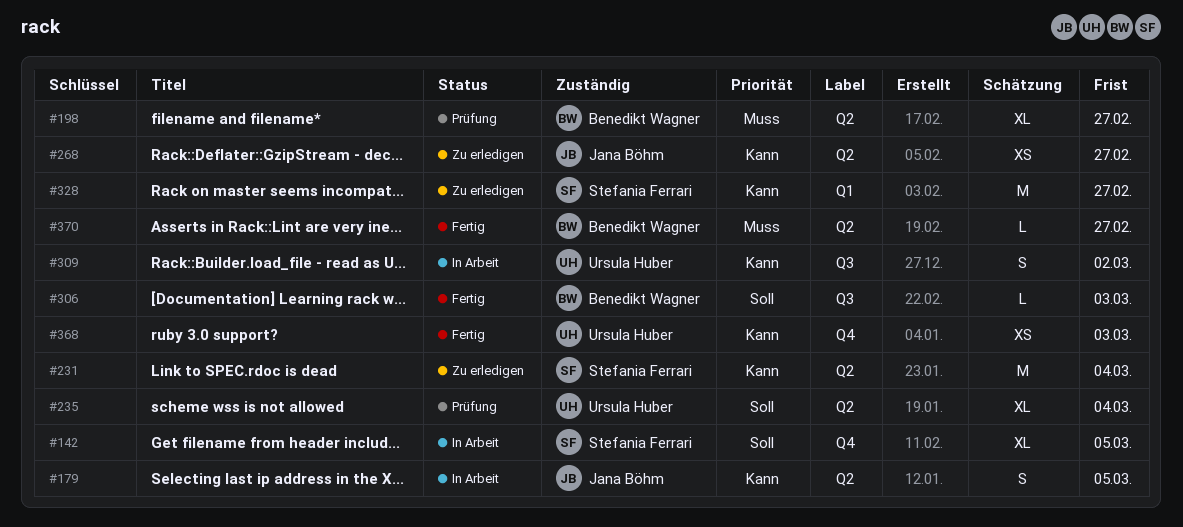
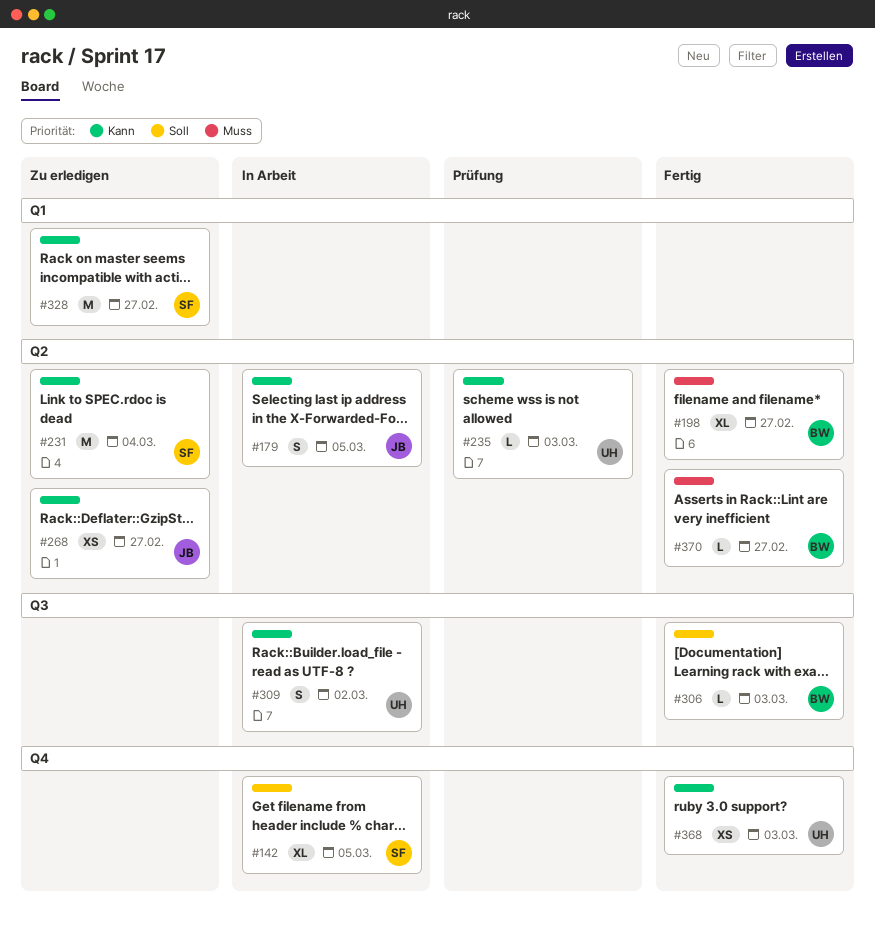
#198, status: Prüfung -> Fertig
#235, priority: Soll -> Kann
#235, estimate: XL -> L
#235, due: Mar 4 -> Mar 3

